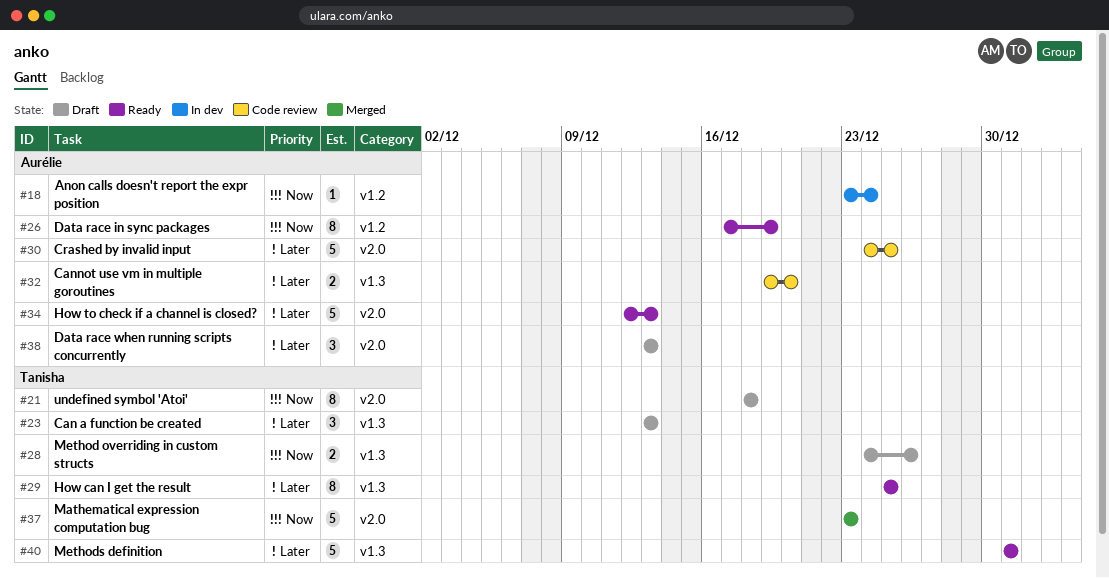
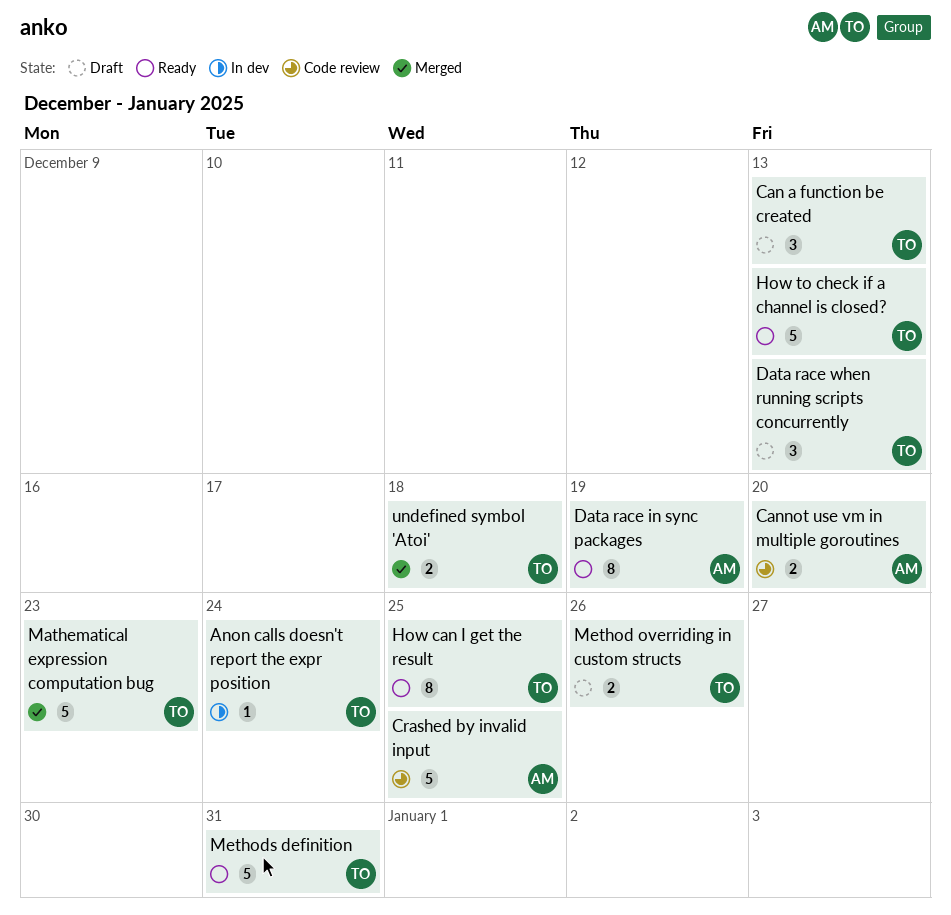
Anon calls doesn't report the expr position, owner: Aurélie -> Tanisha
Data race when running scripts concurrently, owner: Aurélie -> Tanisha
How to check if a channel is closed?, owner: Aurélie -> Tanisha
undefined symbol 'Atoi', status: Draft -> Merged
undefined symbol 'Atoi', estimate: 8 -> 2

